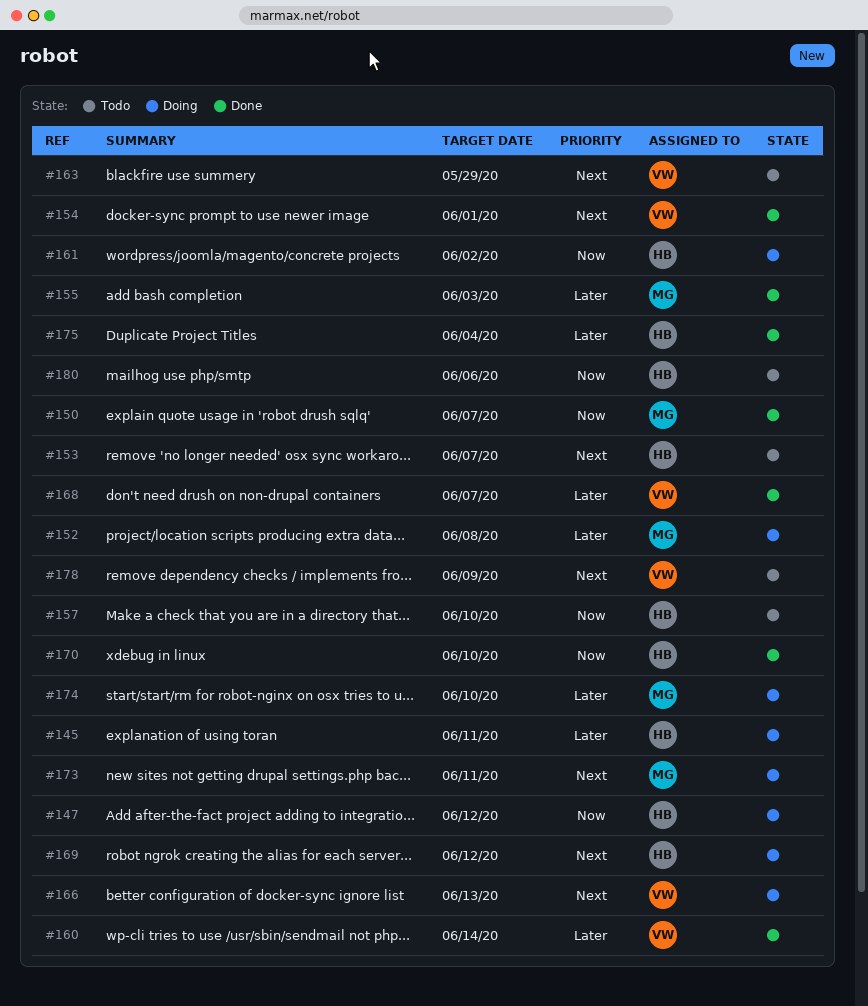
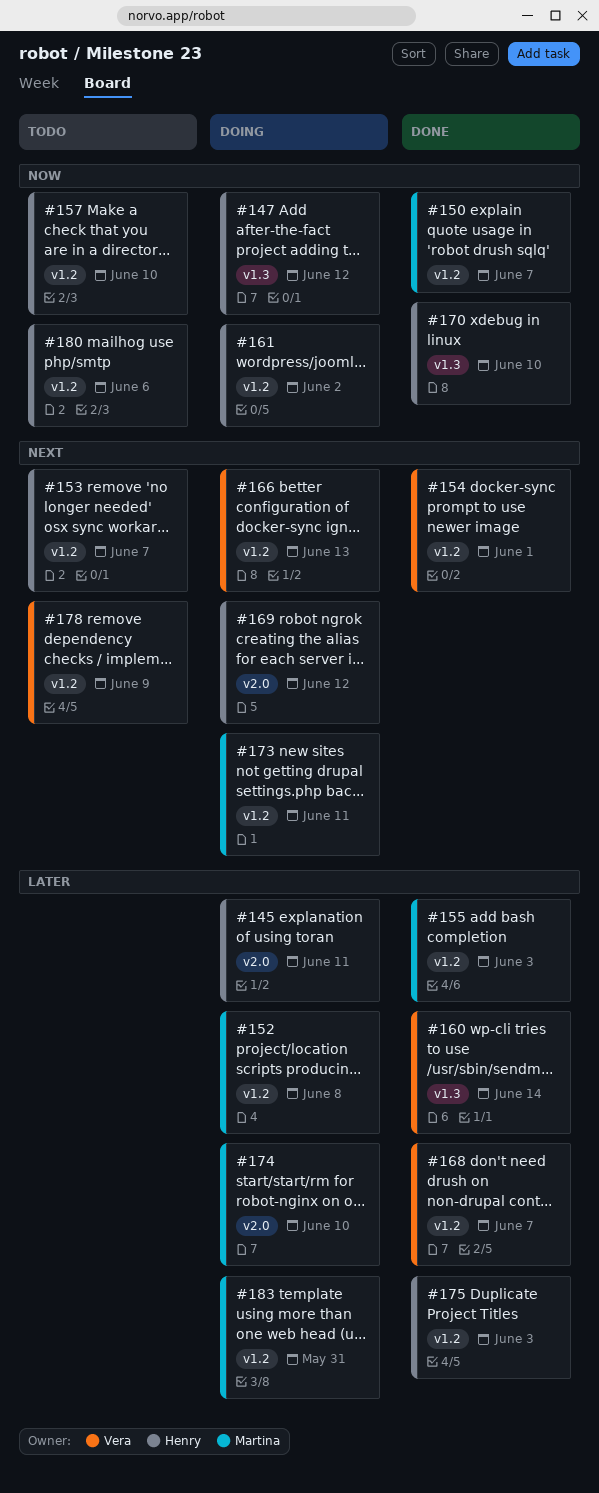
#163: present -> none
#175, due: Jun 4 -> Jun 3
#183: none -> present

